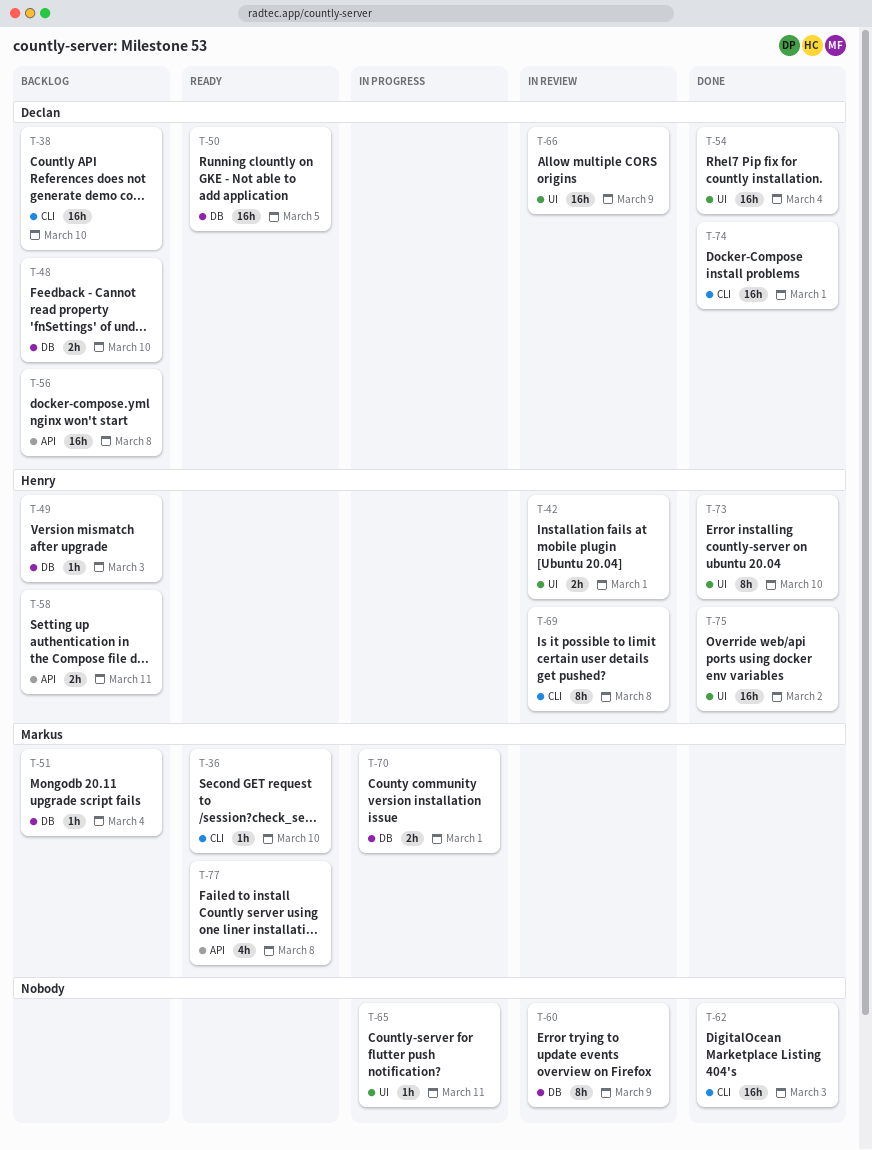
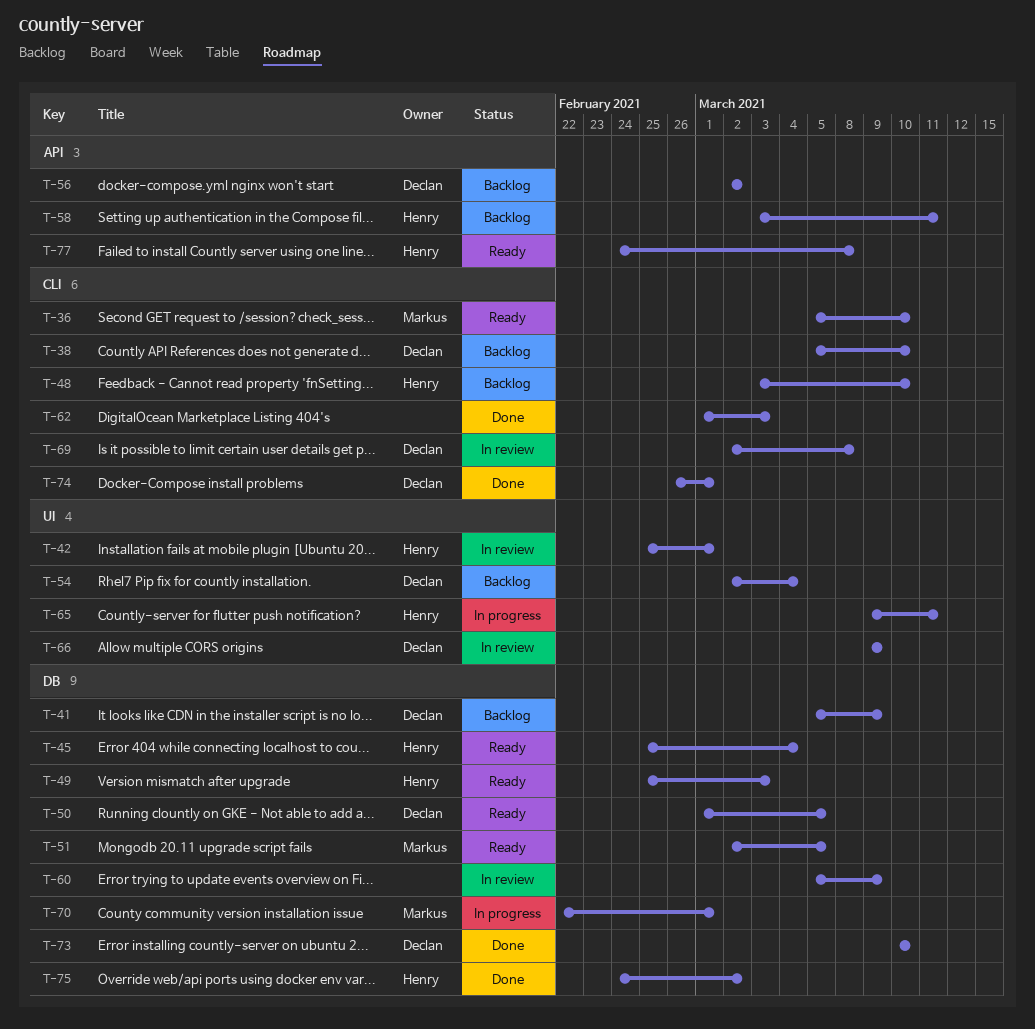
T-41: none -> present
T-45: none -> present
T-48, owner: Declan -> Henry
T-48, label: DB -> CLI
T-49, status: Backlog -> Ready
T-51, status: Backlog -> Ready
T-51, due: Mar 4 -> Mar 5
T-54, status: Done -> Backlog
T-56, due: Mar 8 -> Mar 2
T-65, owner: none -> Henry
T-69, owner: Henry -> Declan
T-73, owner: Henry -> Declan
T-73, label: UI -> DB
T-75, label: UI -> DB
T-77, owner: Markus -> Henry

